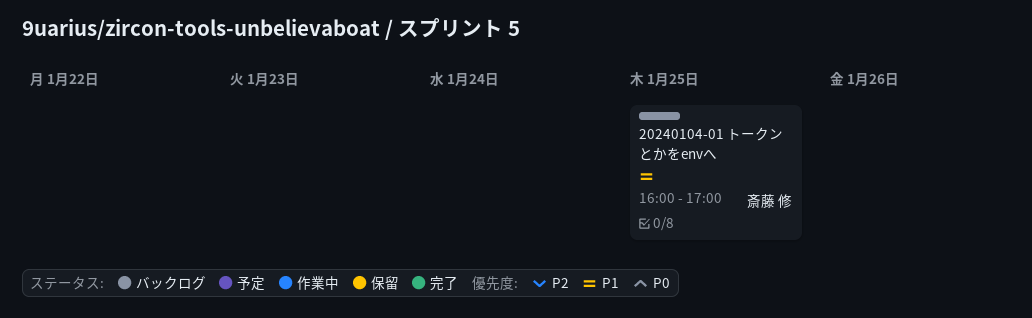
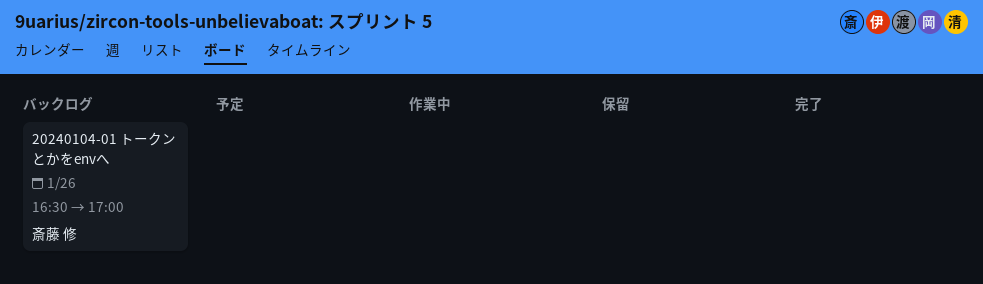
20240104-01 トークンとかをenvへ, day: Jan 25 -> Jan 26
20240104-01 トークンとかをenvへ, begins: 16:00 -> 16:30

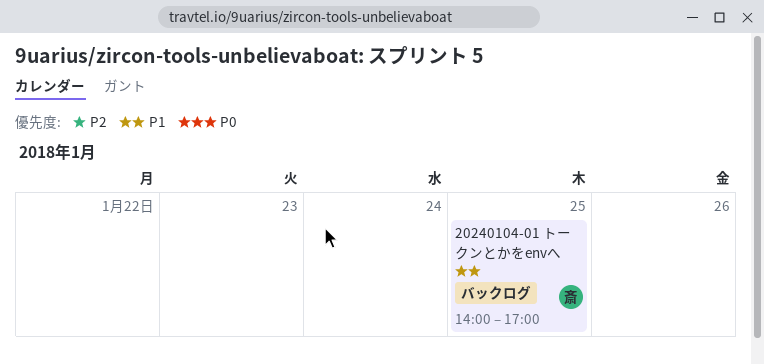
20240104-01 トークンとかをenvへ, day: Jan 26 -> Jan 25
20240104-01 トークンとかをenvへ, begins: 16:30 -> 14:00

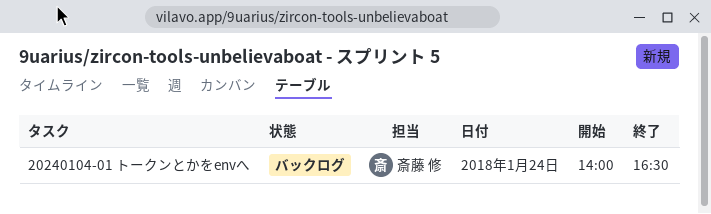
20240104-01 トークンとかをenvへ, day: Jan 25 -> Jan 24
20240104-01 トークンとかをenvへ, ends: 17:00 -> 16:30

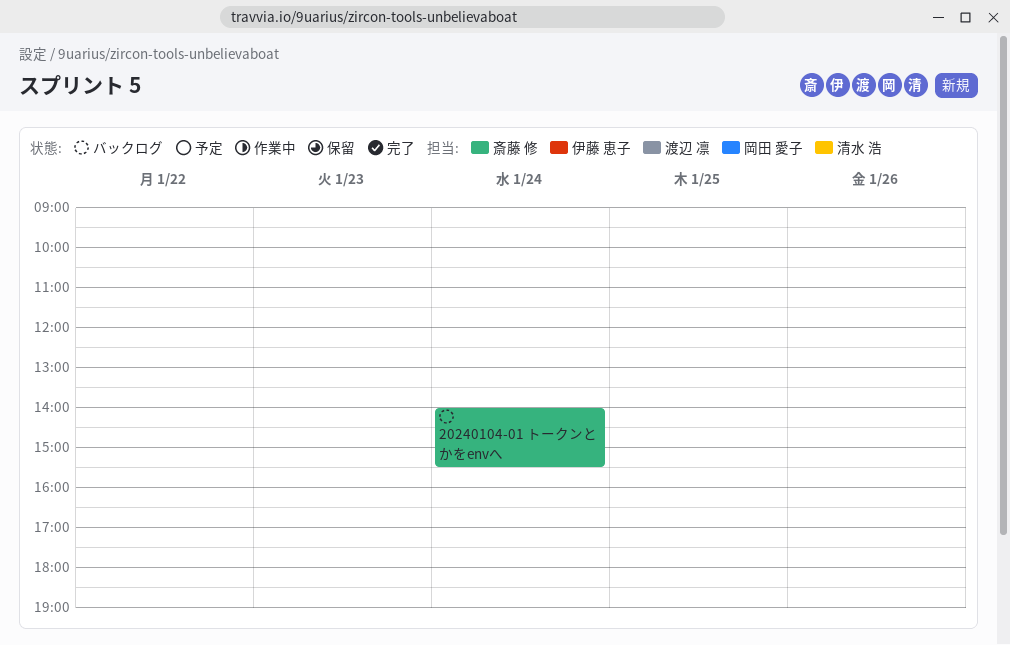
20240104-01 トークンとかをenvへ, ends: 16:30 -> 15:30

